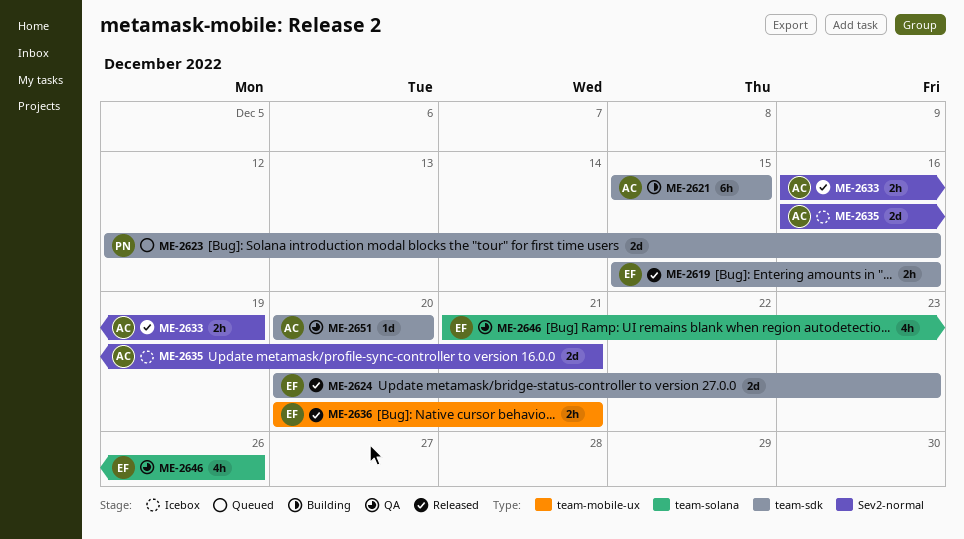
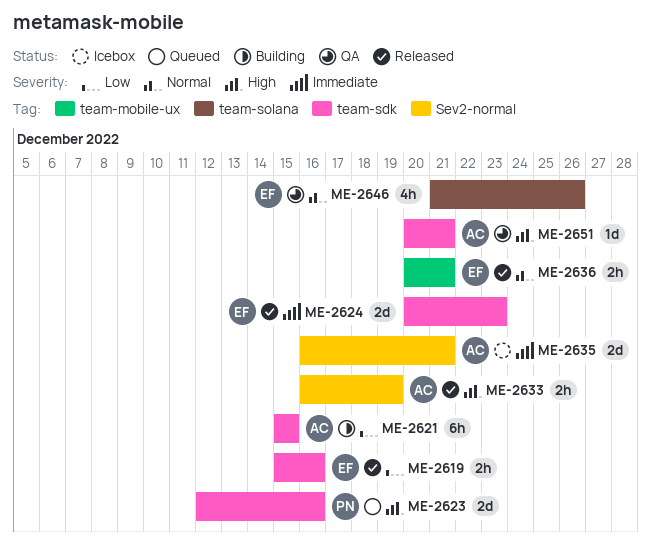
ME-2651, due: Dec 20 -> Dec 21

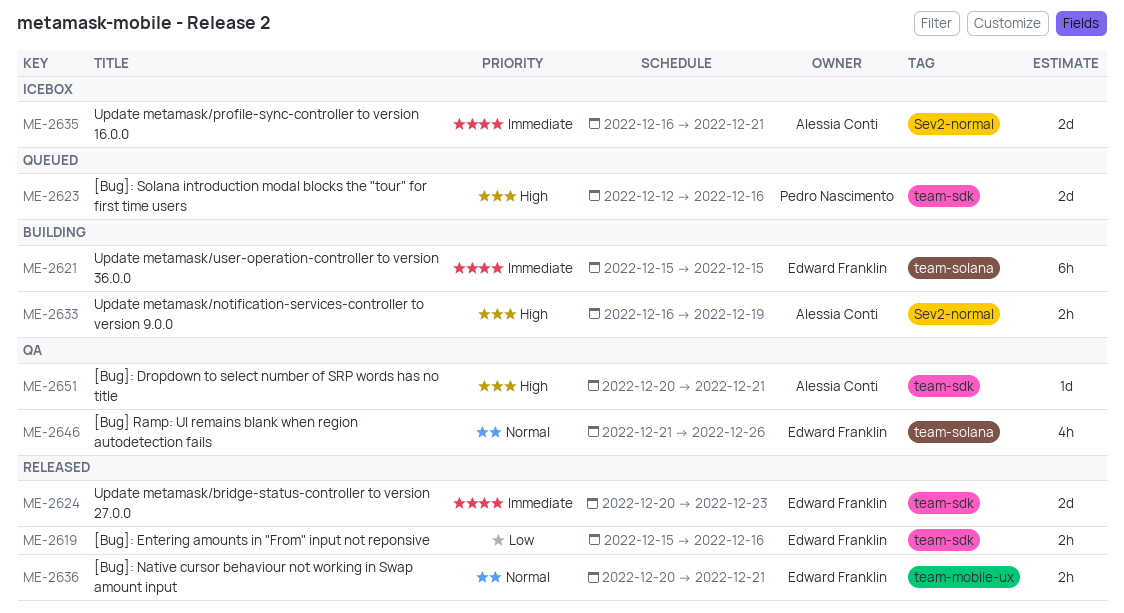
ME-2621, owner: Alessia Conti -> Edward Franklin
ME-2621, priority: Low -> Immediate
ME-2621, label: team-sdk -> team-solana
ME-2633, status: Released -> Building

